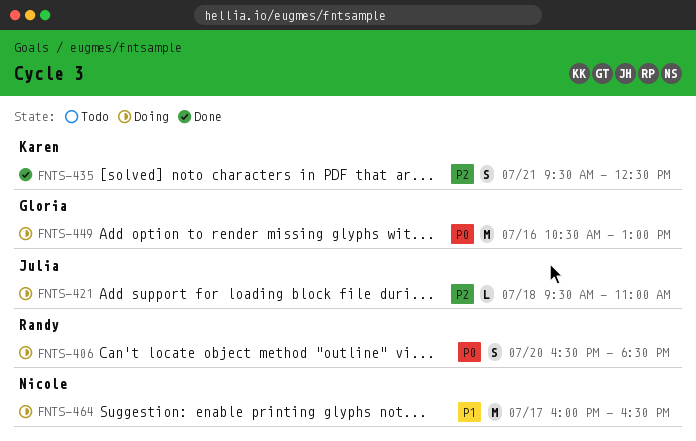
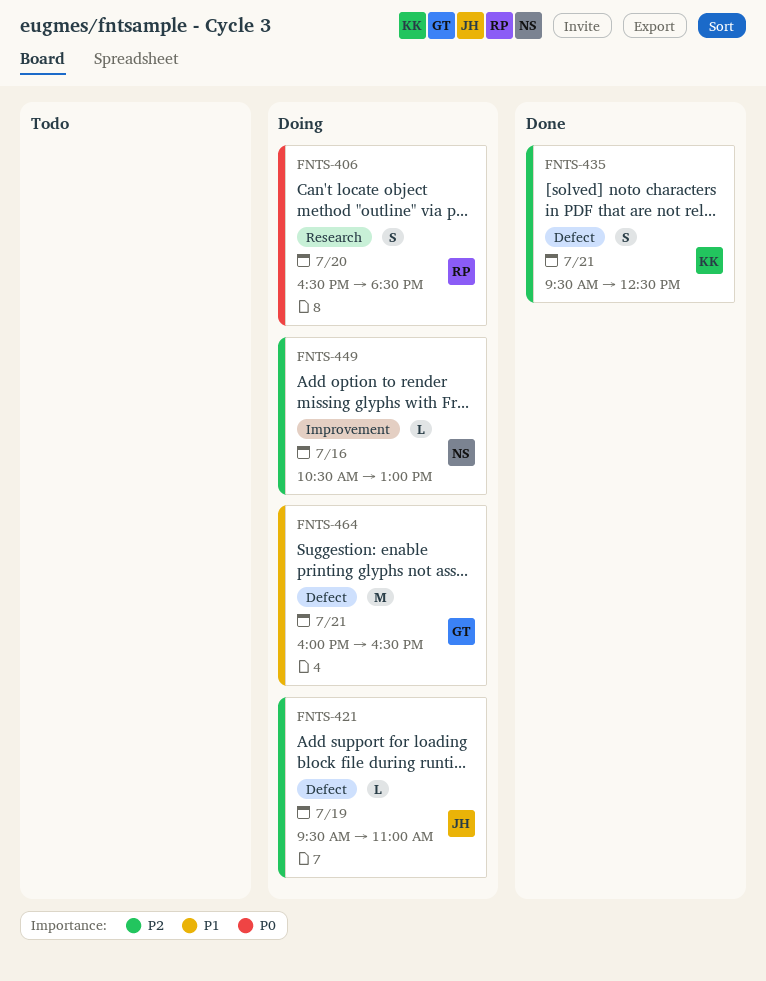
FNTS-421, day: Jul 18 -> Jul 19
FNTS-449, owner: Gloria -> Nicole
FNTS-449, priority: P0 -> P2
FNTS-449, estimate: M -> L
FNTS-464, owner: Nicole -> Gloria
FNTS-464, day: Jul 17 -> Jul 21

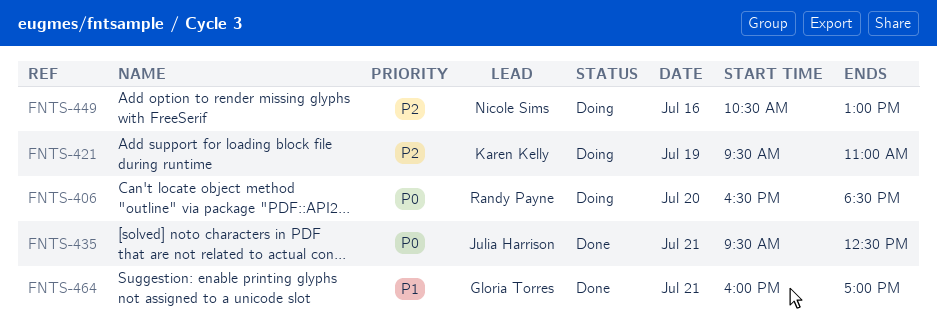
FNTS-421, owner: Julia Harrison -> Karen Kelly
FNTS-435, owner: Karen Kelly -> Julia Harrison
FNTS-435, priority: P2 -> P0
FNTS-464, status: Doing -> Done
FNTS-464, ends: 16:30 -> 17:00

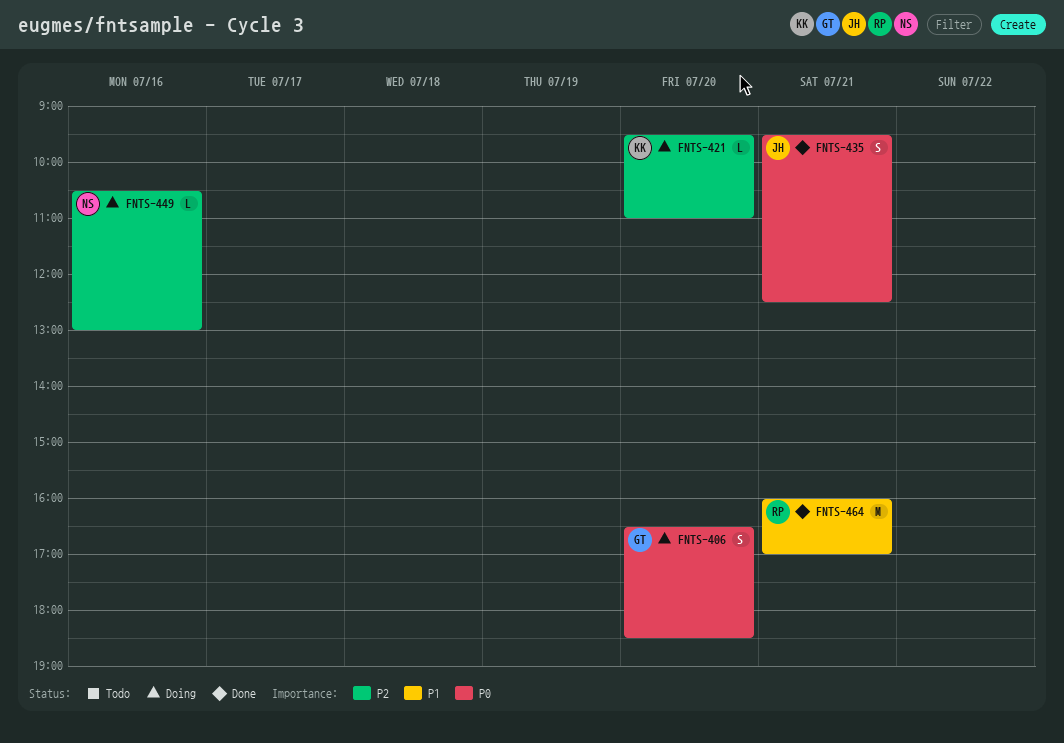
FNTS-406, owner: Randy Payne -> Gloria Torres
FNTS-421, day: Jul 19 -> Jul 20
FNTS-464, owner: Gloria Torres -> Randy Payne

